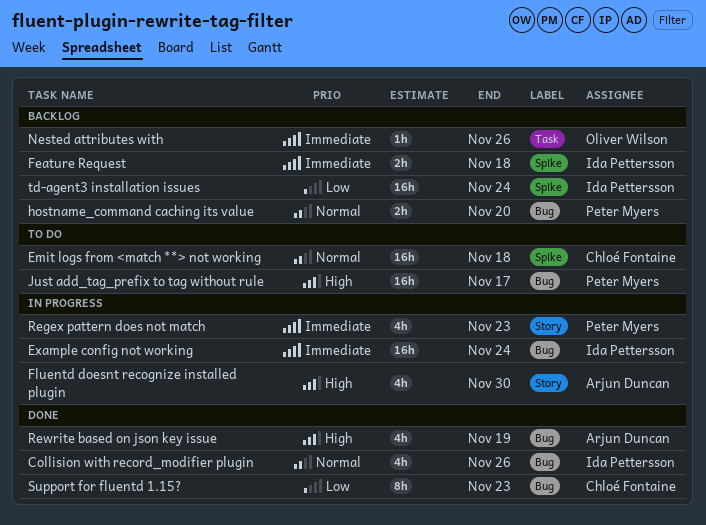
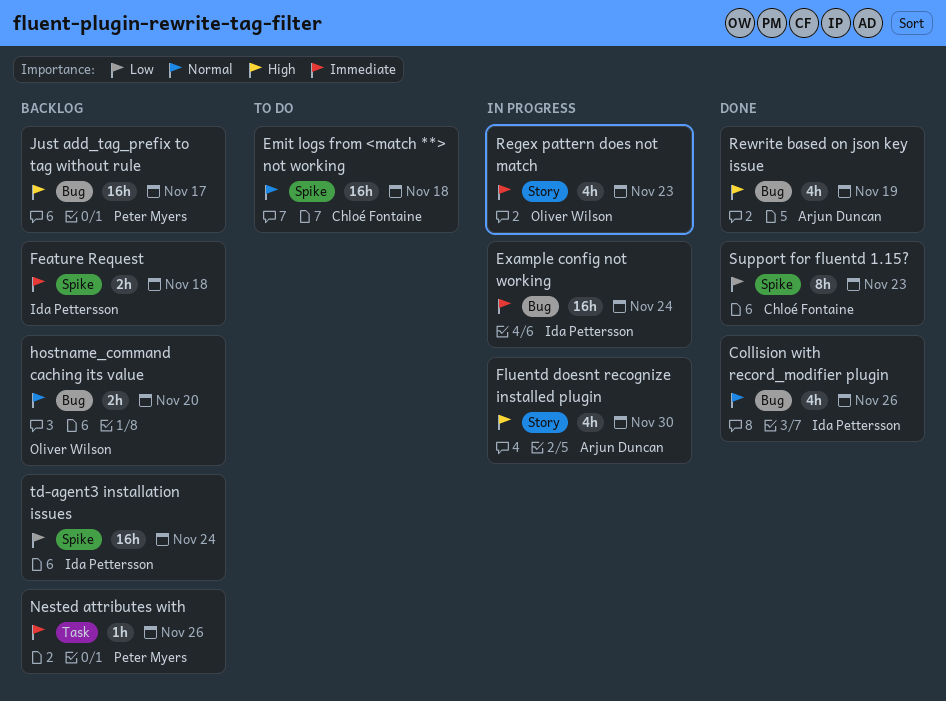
hostname_command caching its value, owner: Peter Myers -> Oliver Wilson
Just add_tag_prefix to tag without rule, status: To do -> Backlog
Nested attributes with, owner: Oliver Wilson -> Peter Myers
Regex pattern does not match, owner: Peter Myers -> Oliver Wilson
Support for fluentd 1.15?, label: Bug -> Spike

